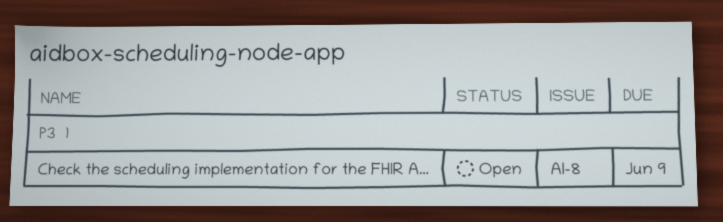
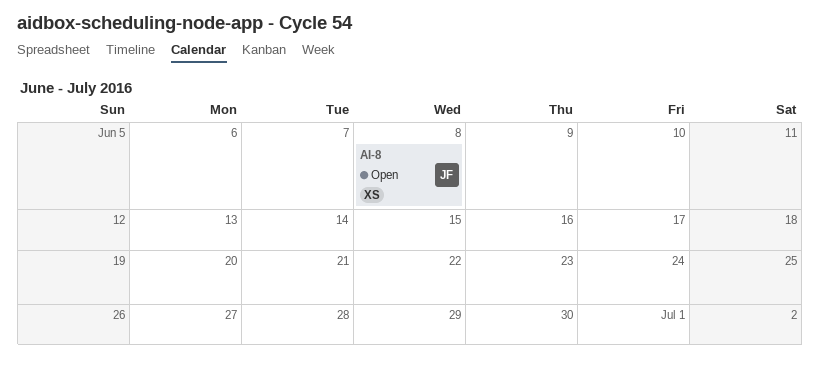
AI-8, due: Jun 9 -> Jun 8

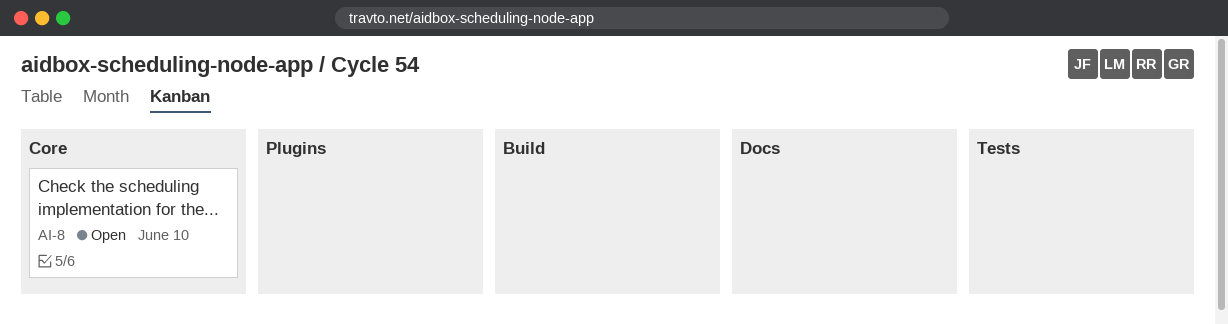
AI-8, due: Jun 8 -> Jun 10

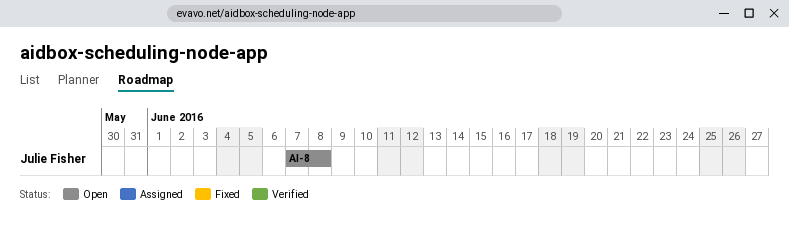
AI-8, due: Jun 10 -> Jun 8

